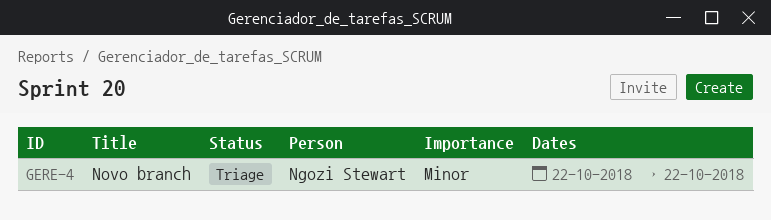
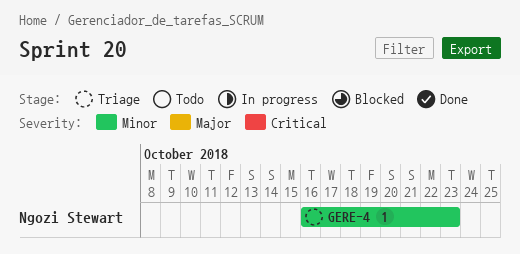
GERE-4, start: Oct 22 -> Oct 16
GERE-4, due: Oct 22 -> Oct 23

